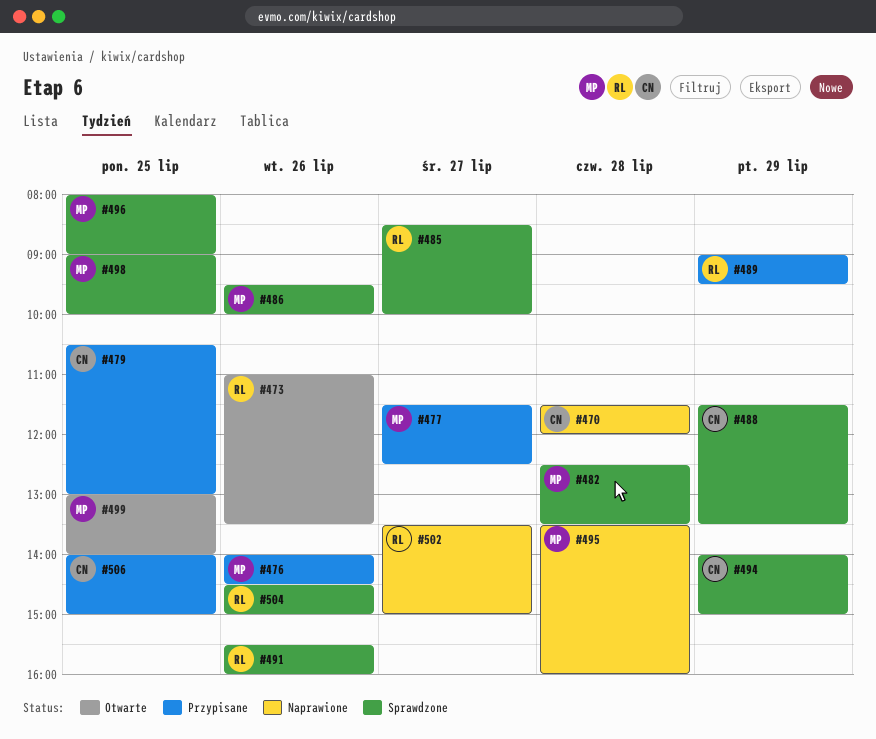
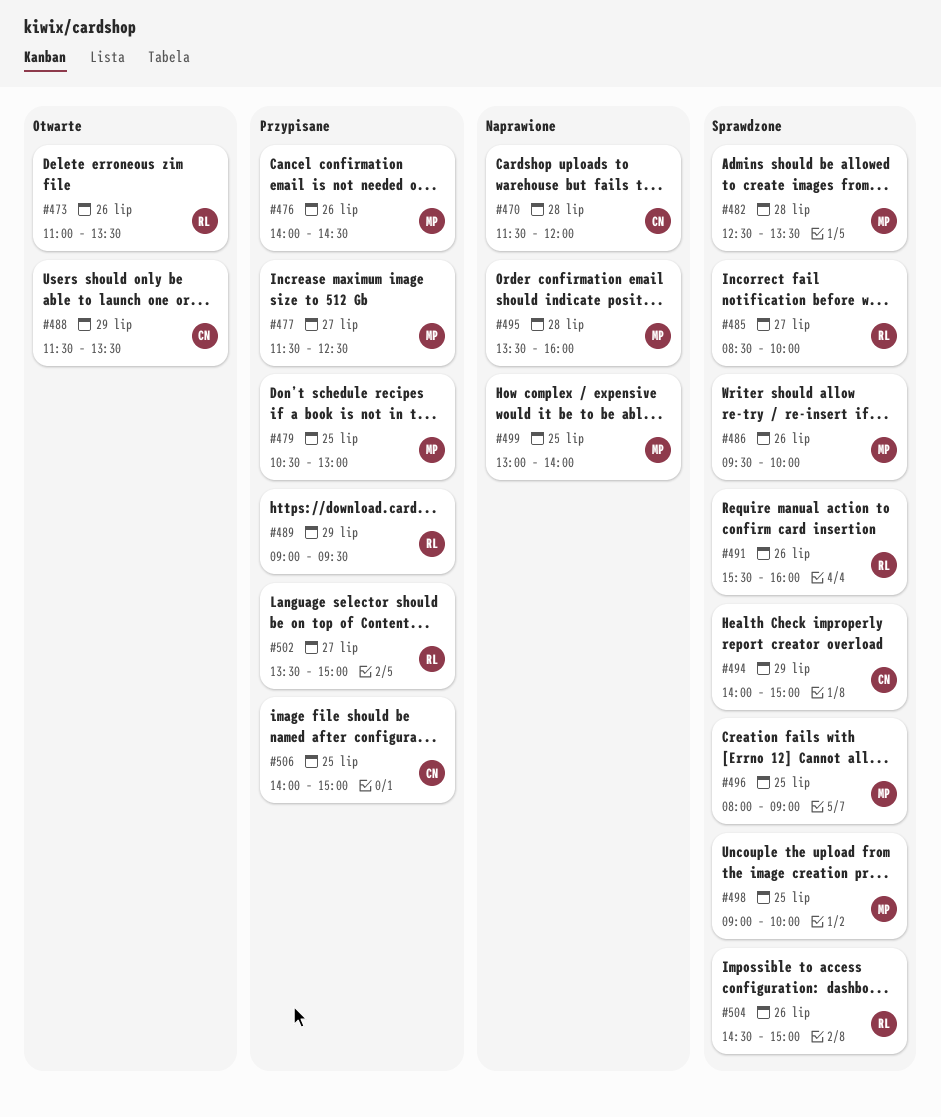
#479, owner: CN -> MP
#488, status: Sprawdzone -> Otwarte
#499, status: Otwarte -> Naprawione
#502, status: Naprawione -> Przypisane

